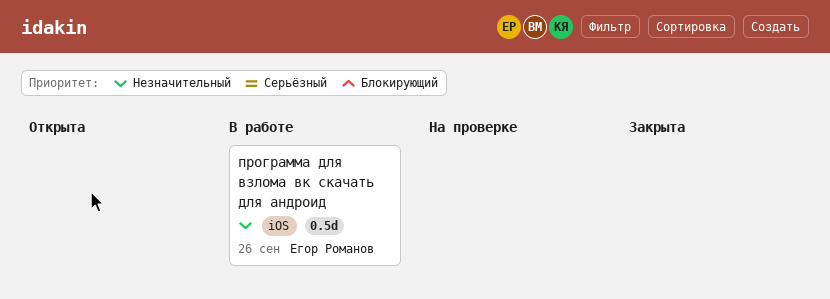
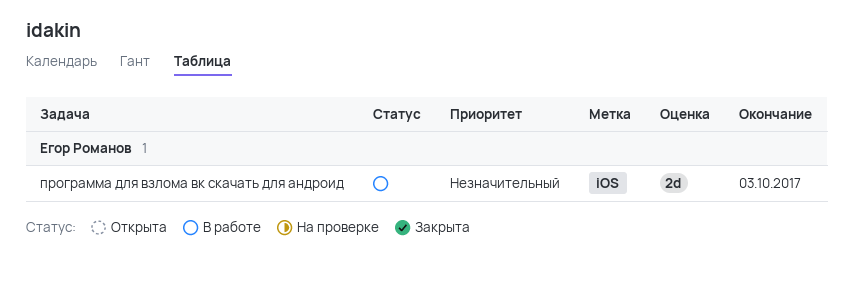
программа для взлома вк скачать для андроид, estimate: 0.5d -> 2d
программа для взлома вк скачать для андроид, due: Sep 26 -> Oct 3

